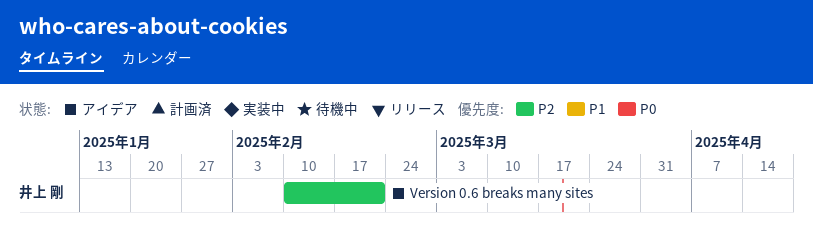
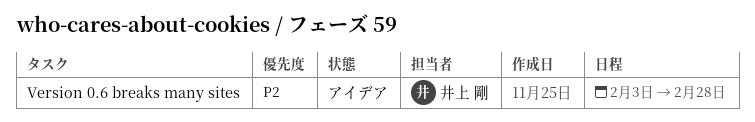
Version 0.6 breaks many sites, start: Feb 10 -> Feb 3
Version 0.6 breaks many sites, due: Feb 21 -> Feb 28

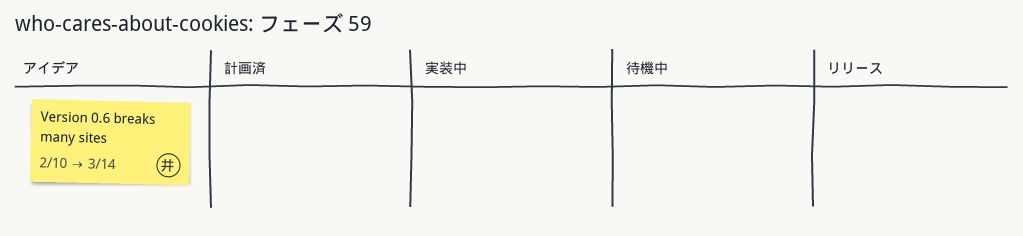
Version 0.6 breaks many sites, start: Feb 3 -> Feb 10
Version 0.6 breaks many sites, due: Feb 28 -> Mar 14

